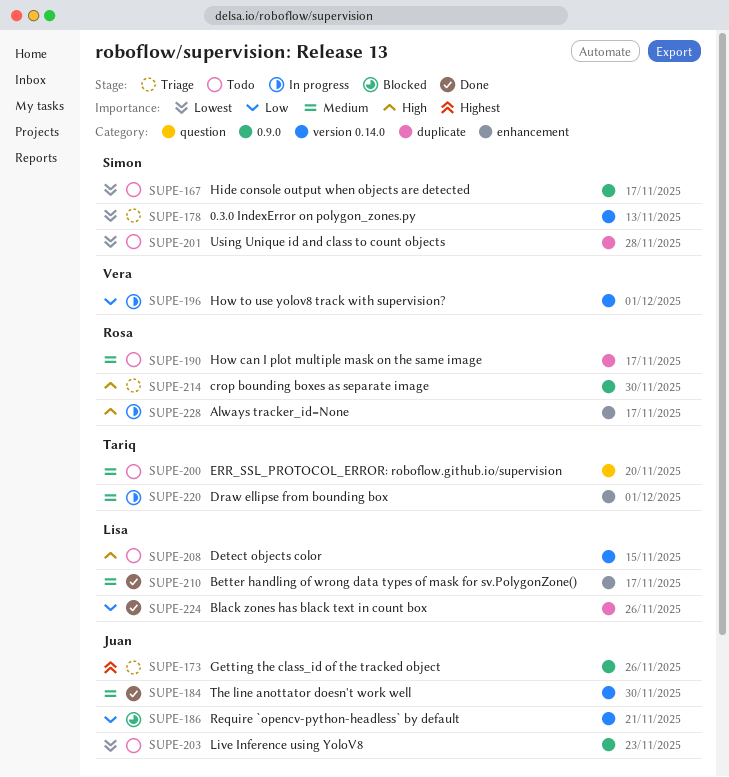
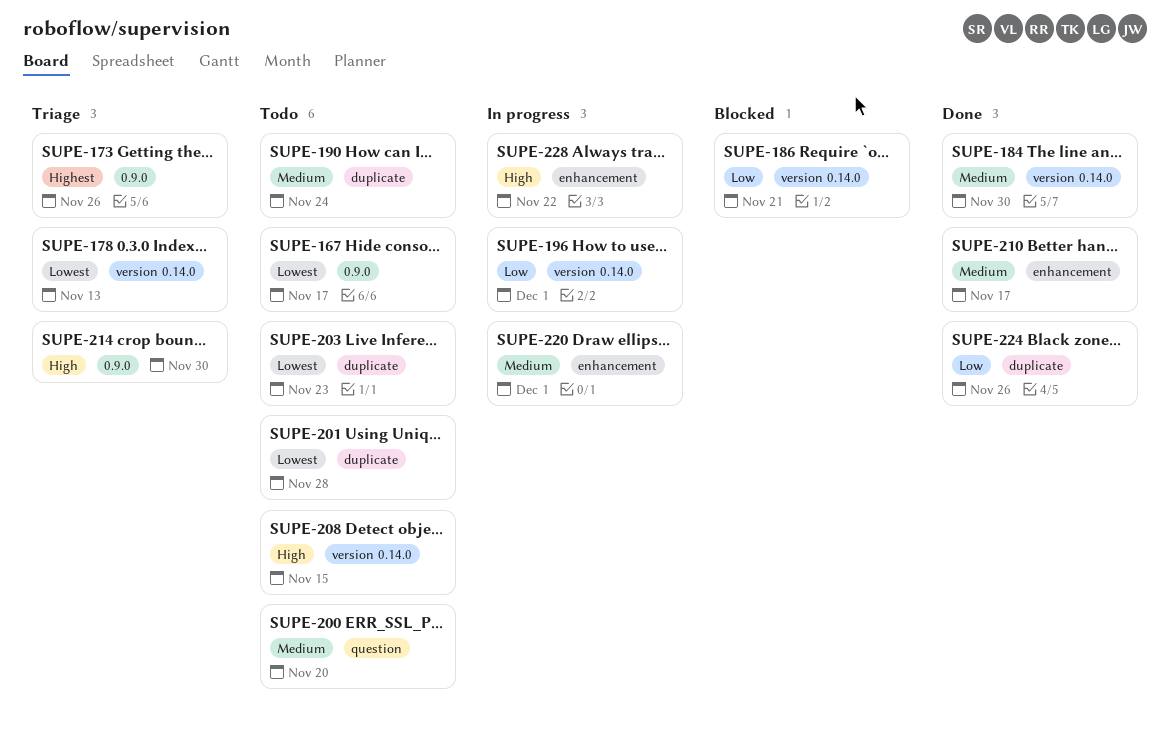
SUPE-190, due: Nov 17 -> Nov 24
SUPE-203, label: 0.9.0 -> duplicate
SUPE-228, due: Nov 17 -> Nov 22

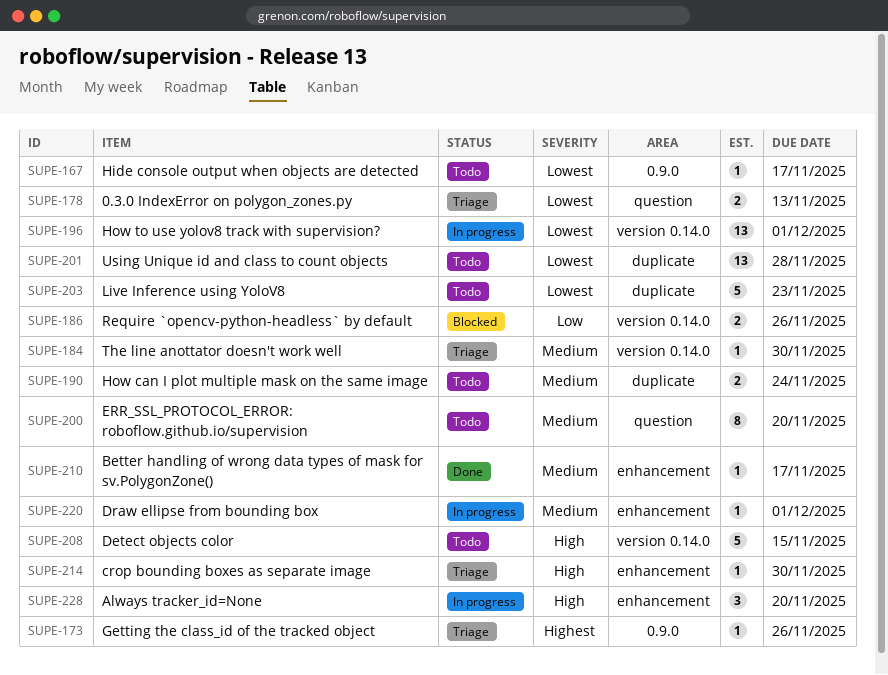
SUPE-178, label: version 0.14.0 -> question
SUPE-184, status: Done -> Triage
SUPE-186, due: Nov 21 -> Nov 26
SUPE-196, priority: Low -> Lowest
SUPE-214, label: 0.9.0 -> enhancement
SUPE-224: present -> none
SUPE-228, due: Nov 22 -> Nov 20

